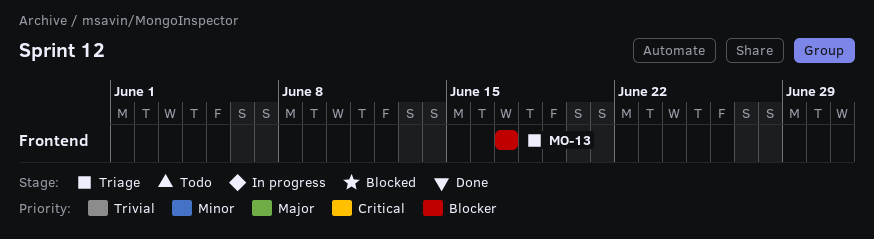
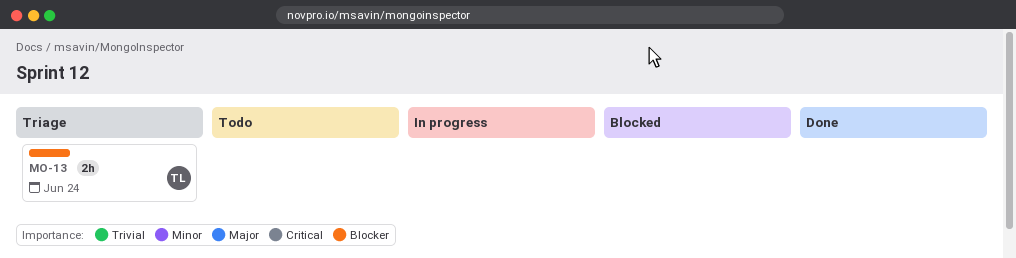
MO-13, due: Jun 17 -> Jun 24

